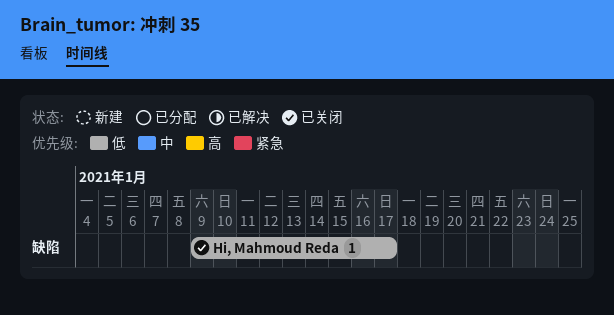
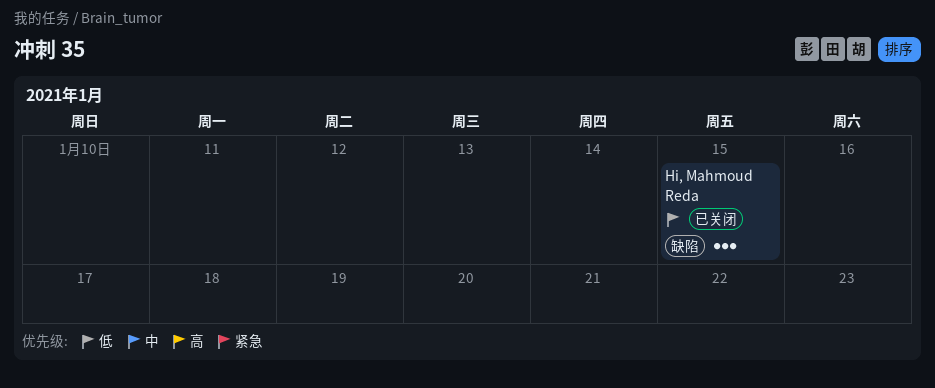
Hi, Mahmoud Reda, estimate: 1 -> 3
Hi, Mahmoud Reda, due: Jan 17 -> Jan 15

